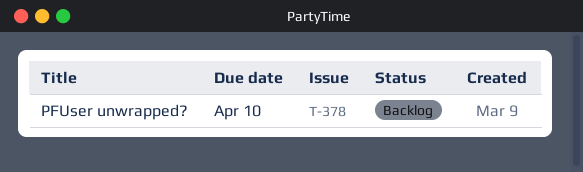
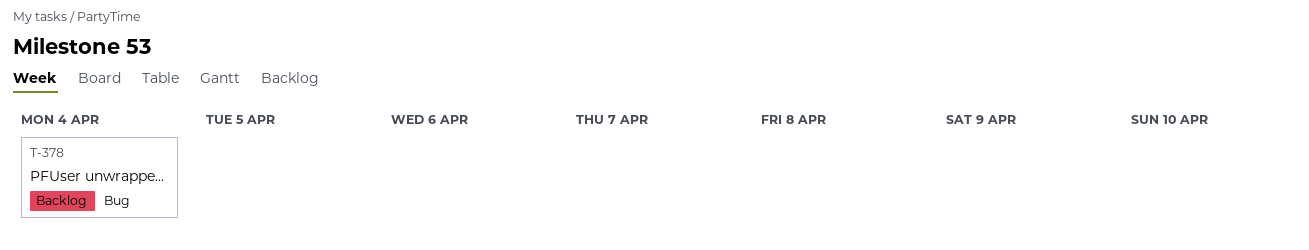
T-378, due: Apr 10 -> Apr 4

